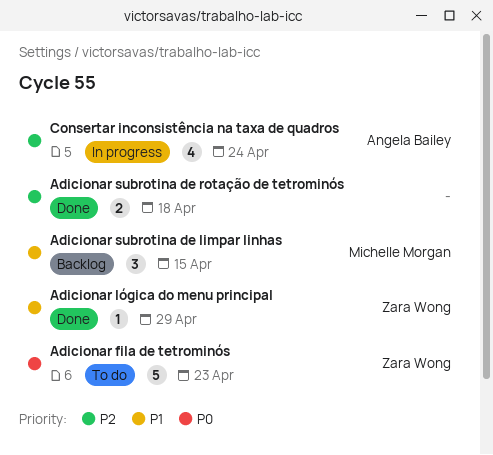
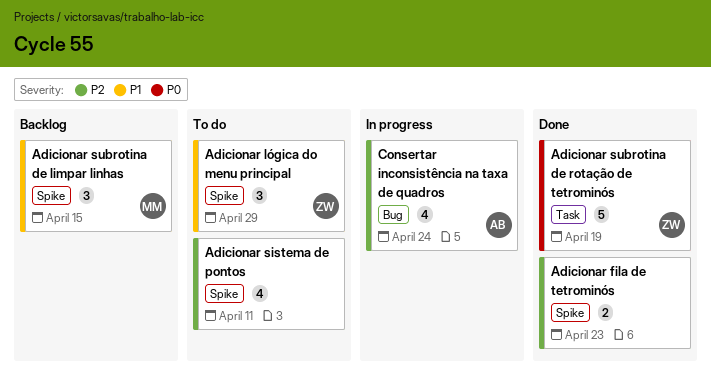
Adicionar fila de tetrominós, status: To do -> Done
Adicionar fila de tetrominós, owner: Zara Wong -> none
Adicionar fila de tetrominós, priority: P0 -> P2
Adicionar fila de tetrominós, estimate: 5 -> 2
Adicionar lógica do menu principal, status: Done -> To do
Adicionar lógica do menu principal, estimate: 1 -> 3
Adicionar sistema de pontos: none -> present
Adicionar subrotina de rotação de tetrominós, owner: none -> Zara Wong
Adicionar subrotina de rotação de tetrominós, priority: P2 -> P0
Adicionar subrotina de rotação de tetrominós, estimate: 2 -> 5
Adicionar subrotina de rotação de tetrominós, due: Apr 18 -> Apr 19

